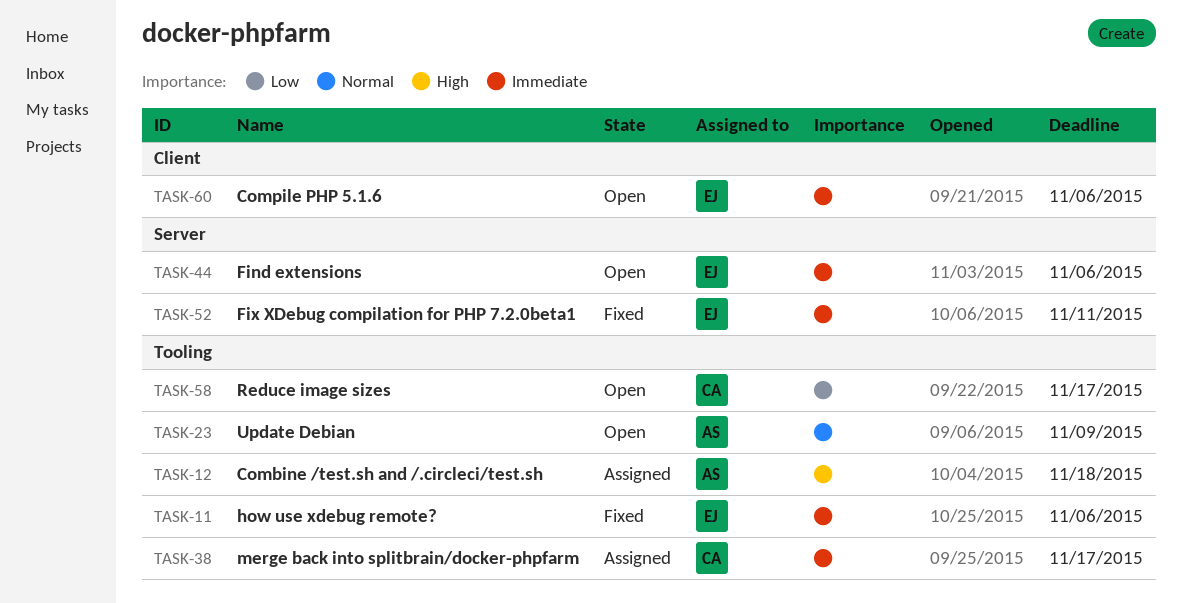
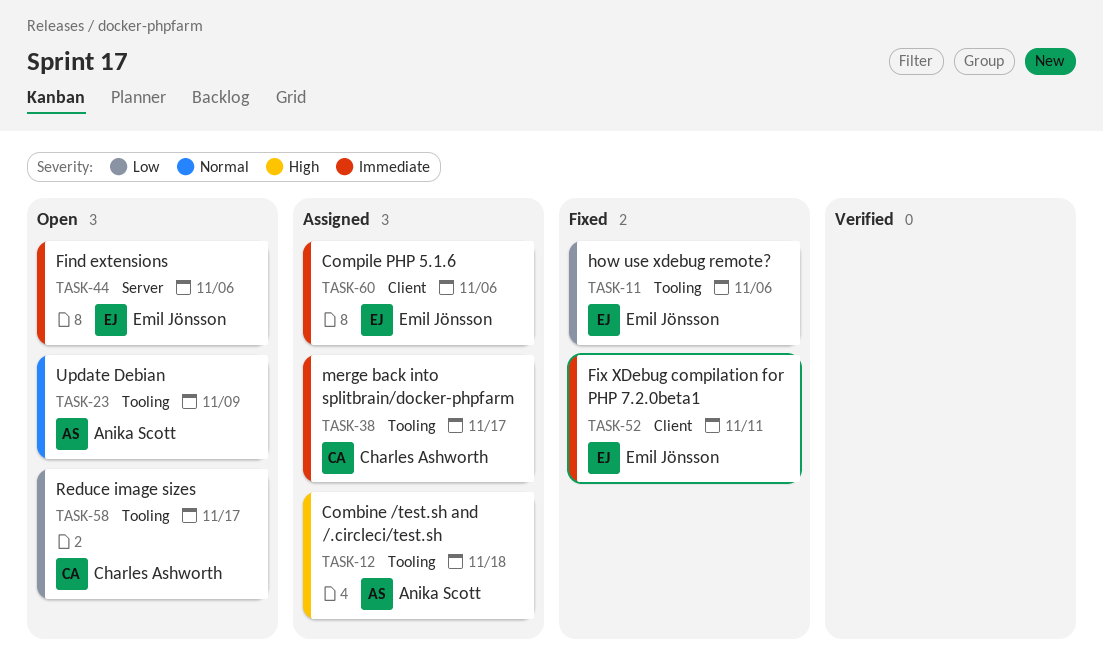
TASK-11, priority: Immediate -> Low
TASK-52, label: Server -> Client
TASK-60, status: Open -> Assigned

